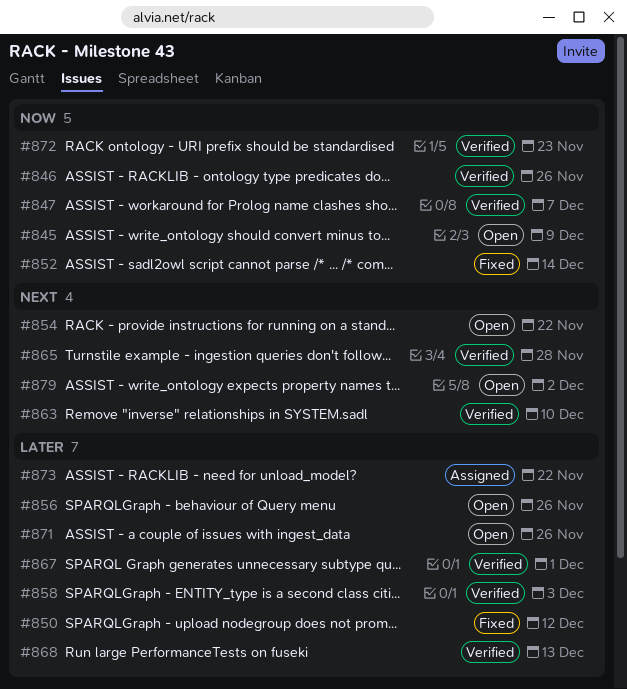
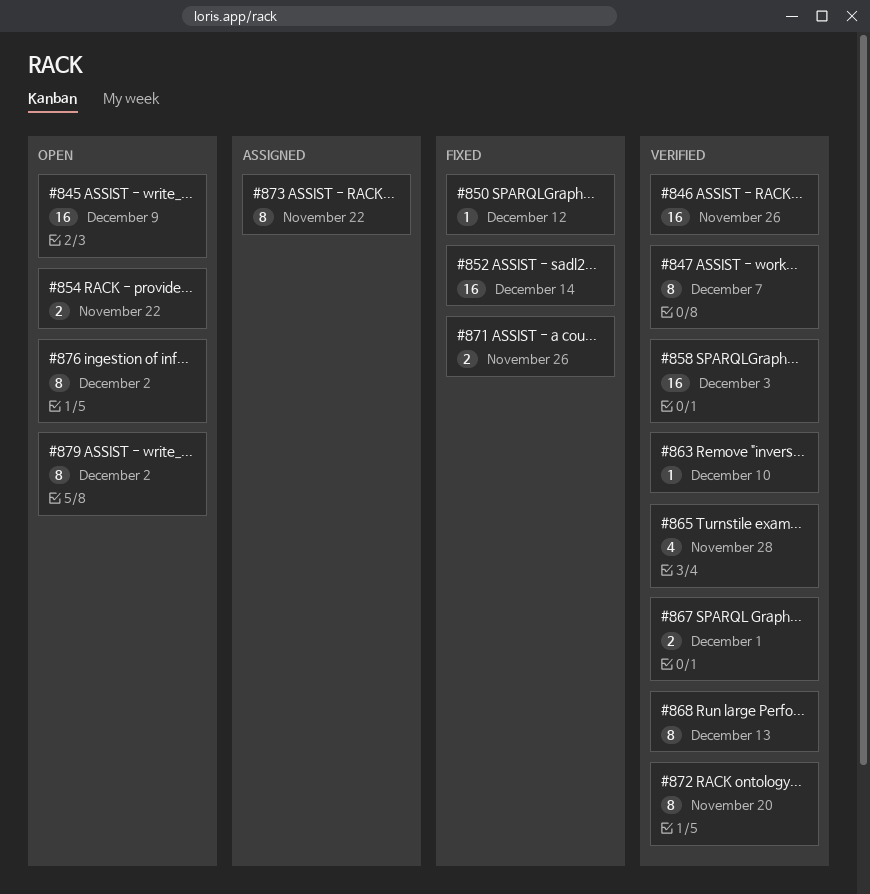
#856: present -> none
#871, status: Open -> Fixed
#872, due: Nov 23 -> Nov 20
#876: none -> present

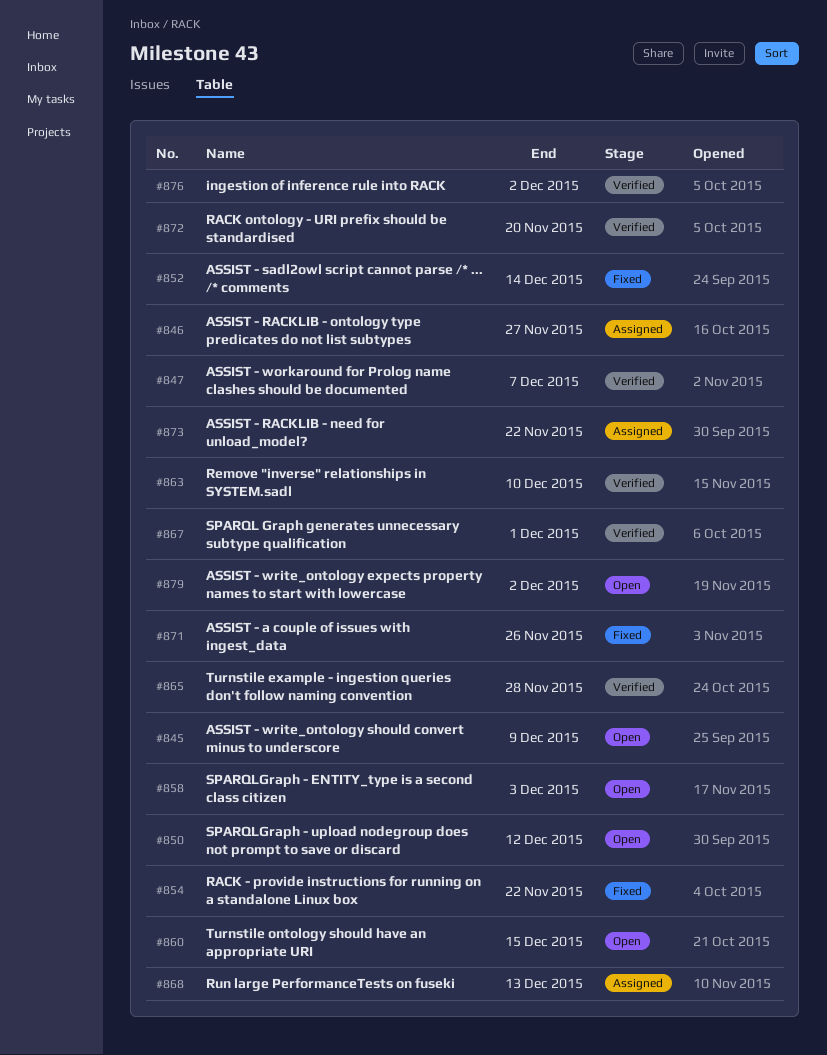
#846, status: Verified -> Assigned
#846, due: Nov 26 -> Nov 27
#850, status: Fixed -> Open
#854, status: Open -> Fixed
#858, status: Verified -> Open
#860: none -> present
#868, status: Verified -> Assigned
#876, status: Open -> Verified

